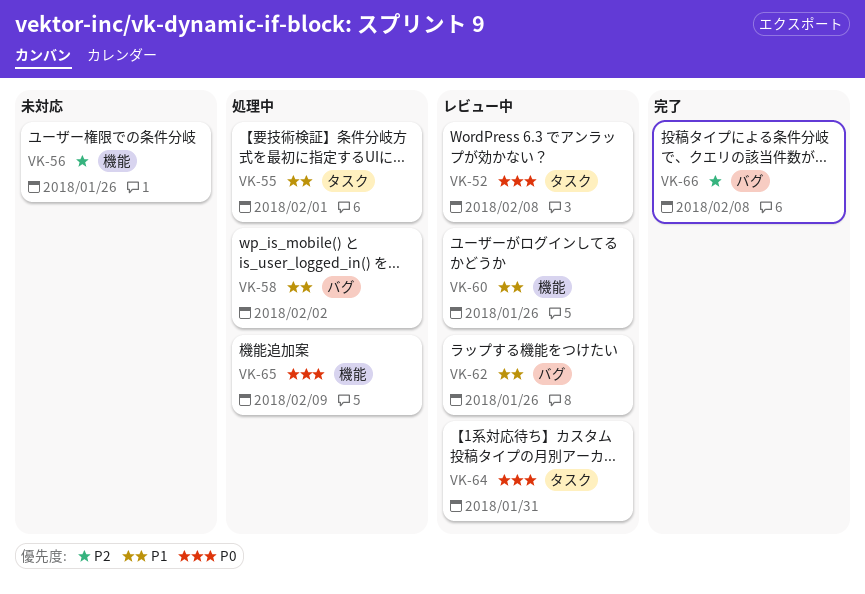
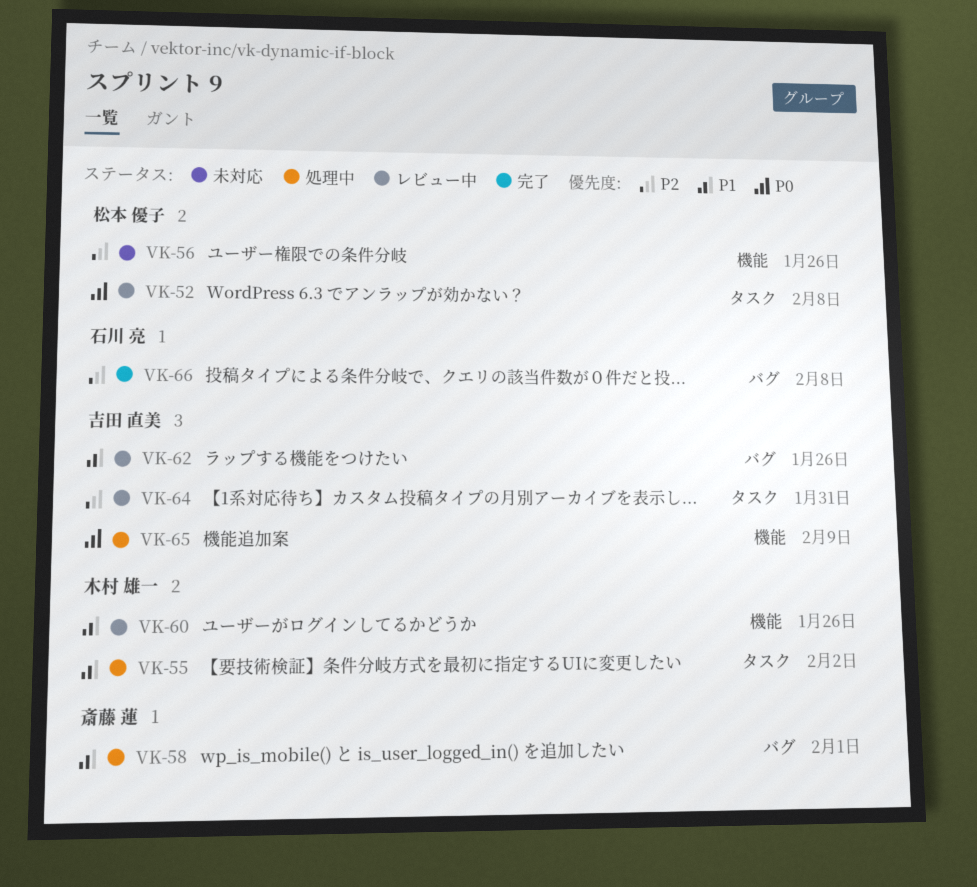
VK-55, due: Feb 1 -> Feb 2
VK-58, due: Feb 2 -> Feb 1
VK-64, priority: P0 -> P2

